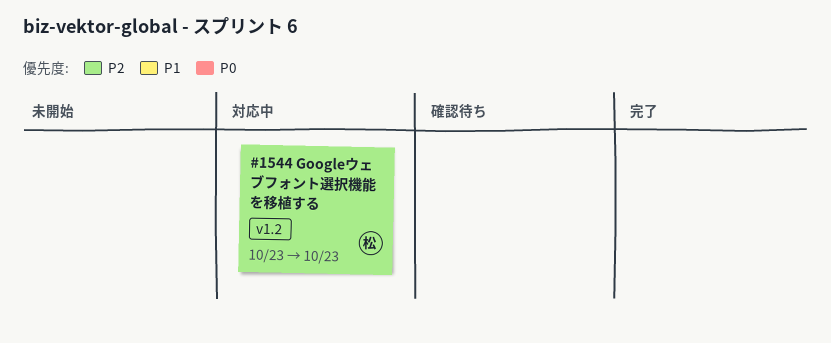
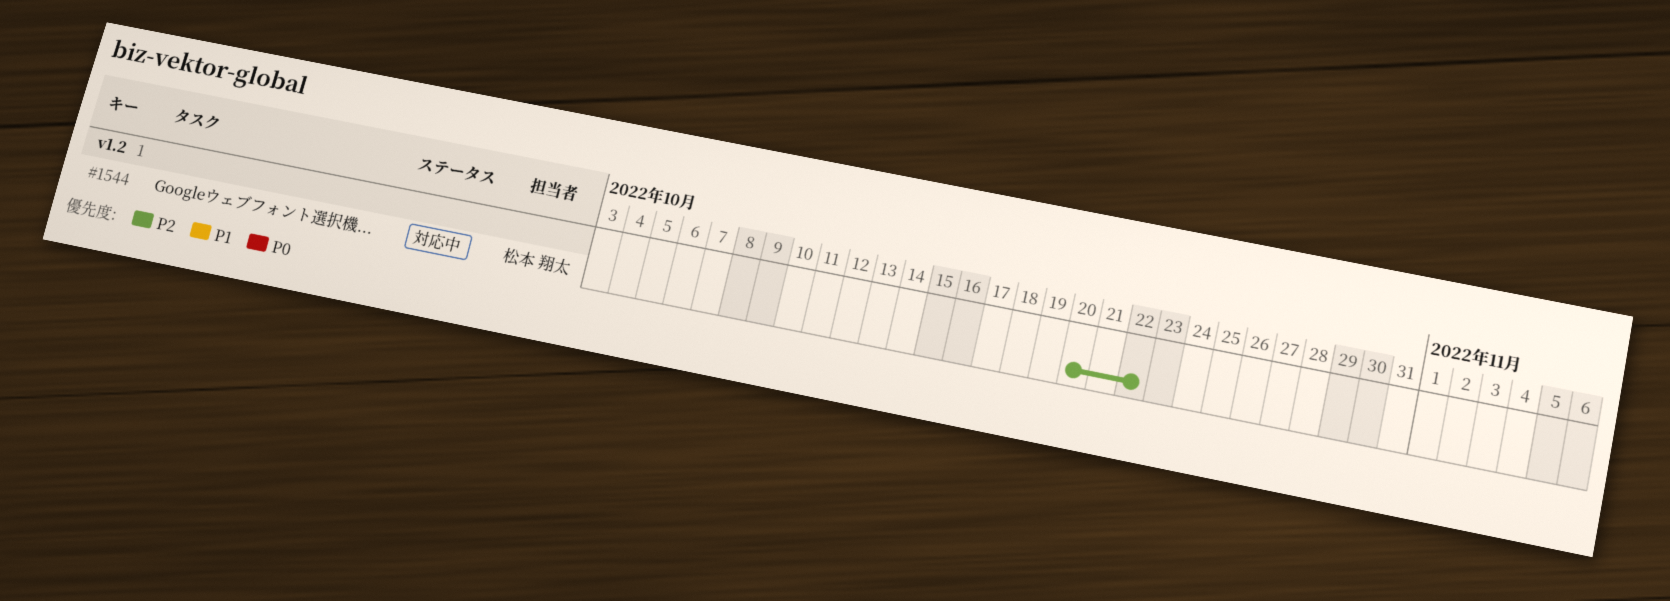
#1544, start: Oct 23 -> Oct 20
#1544, due: Oct 23 -> Oct 22

